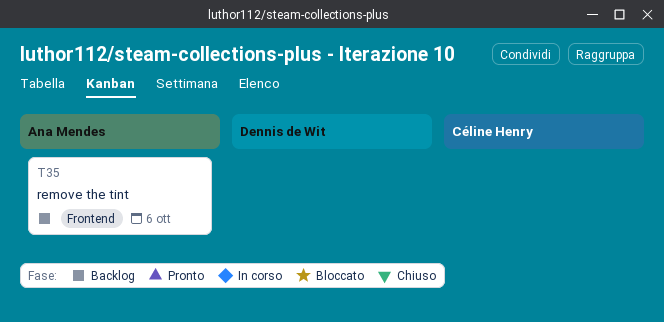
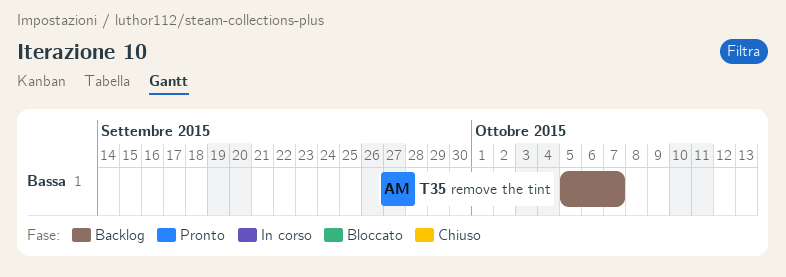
T35, due: Oct 6 -> Oct 7

